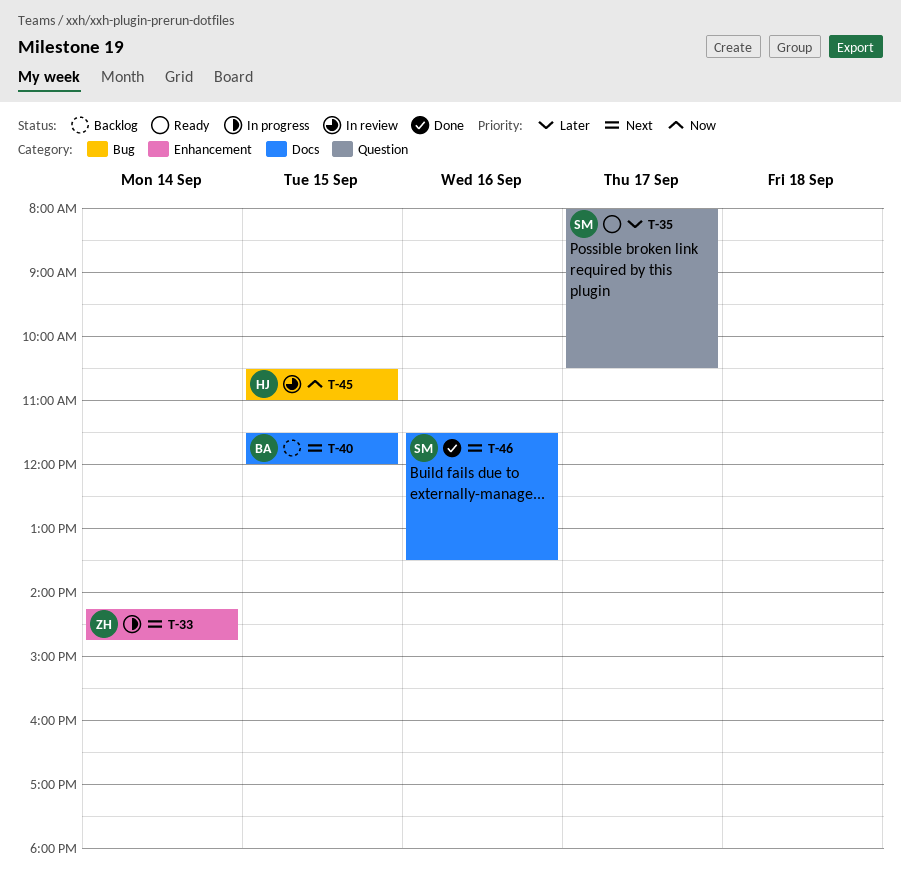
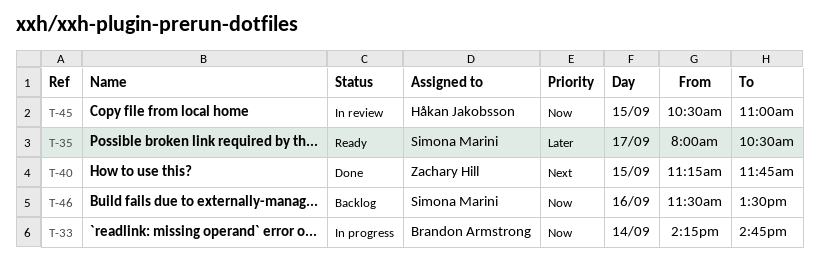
T-33, owner: Zachary Hill -> Brandon Armstrong
T-33, priority: Next -> Now
T-40, status: Backlog -> Done
T-40, owner: Brandon Armstrong -> Zachary Hill
T-40, begins: 11:30 -> 11:15
T-40, ends: 12:00 -> 11:45
T-46, status: Done -> Backlog
T-46, priority: Next -> Now

